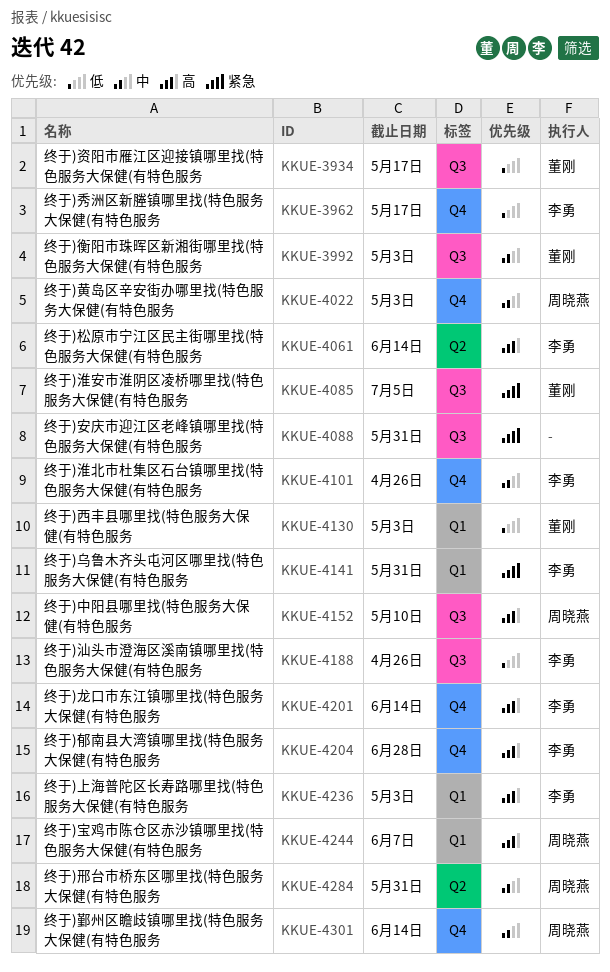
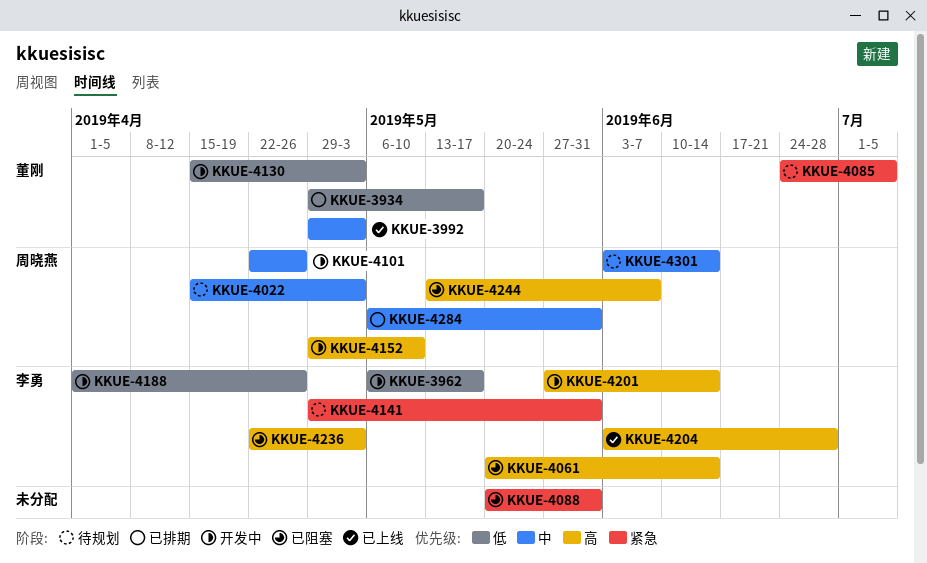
KKUE-4101, owner: 李勇 -> 周晓燕

